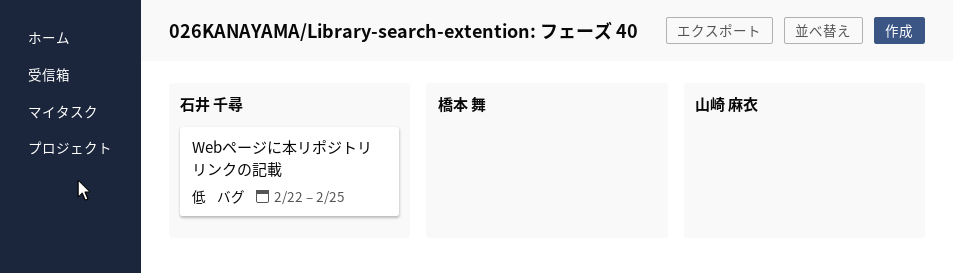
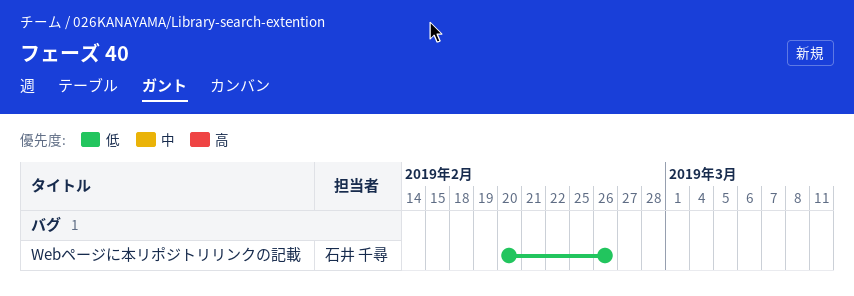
Webページに本リポジトリリンクの記載, start: Feb 22 -> Feb 20
Webページに本リポジトリリンクの記載, due: Feb 25 -> Feb 26

